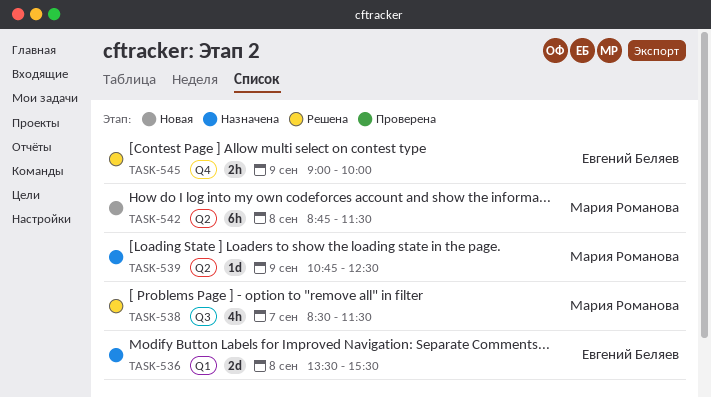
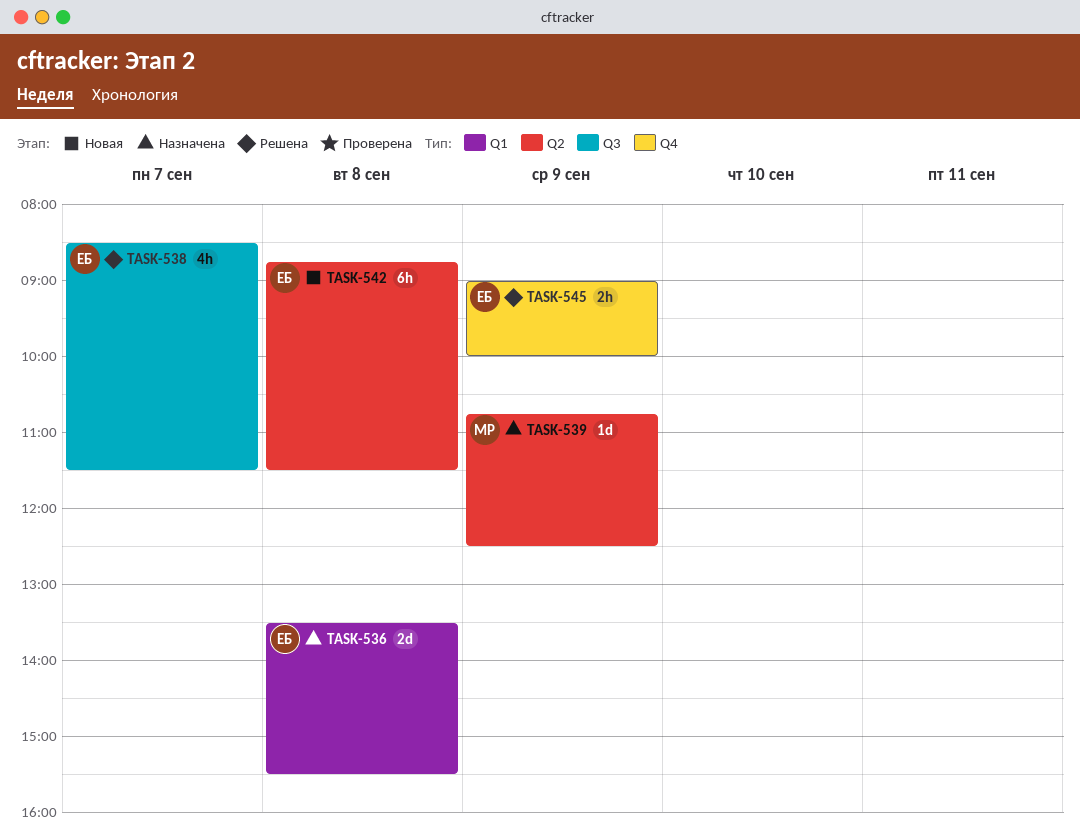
TASK-538, owner: Мария Романова -> Евгений Беляев
TASK-542, owner: Мария Романова -> Евгений Беляев

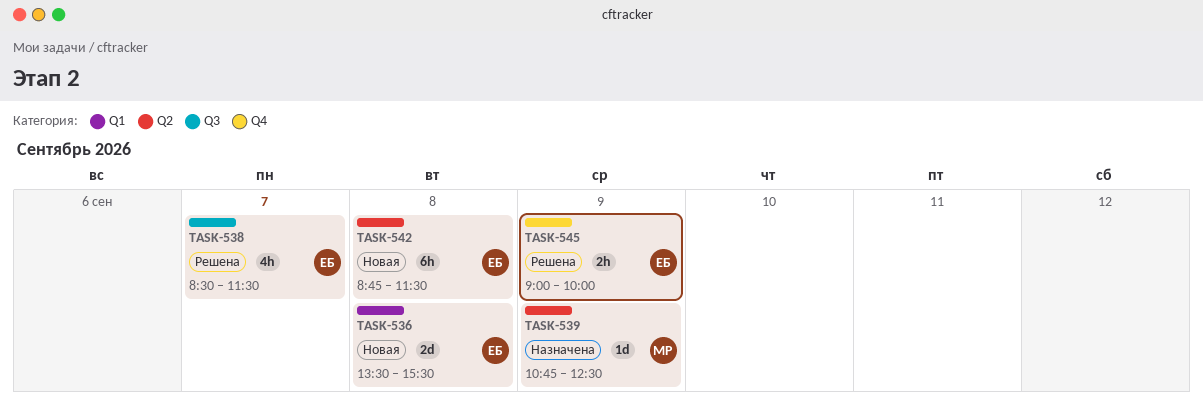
TASK-536, status: Назначена -> Новая

